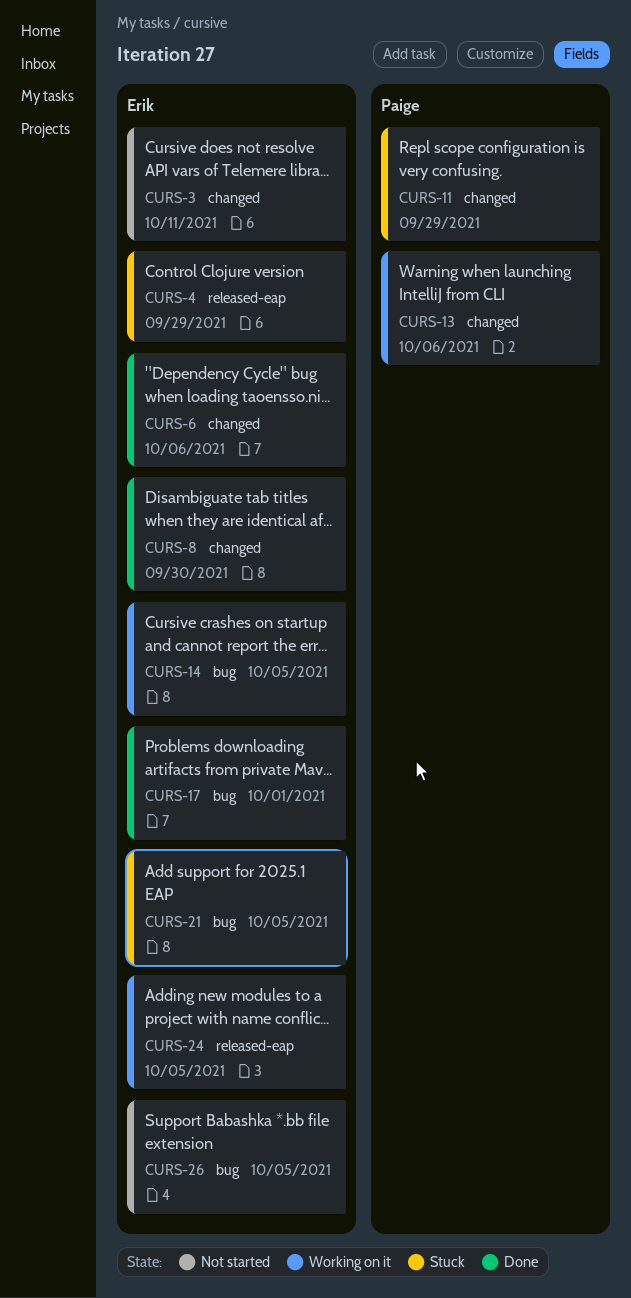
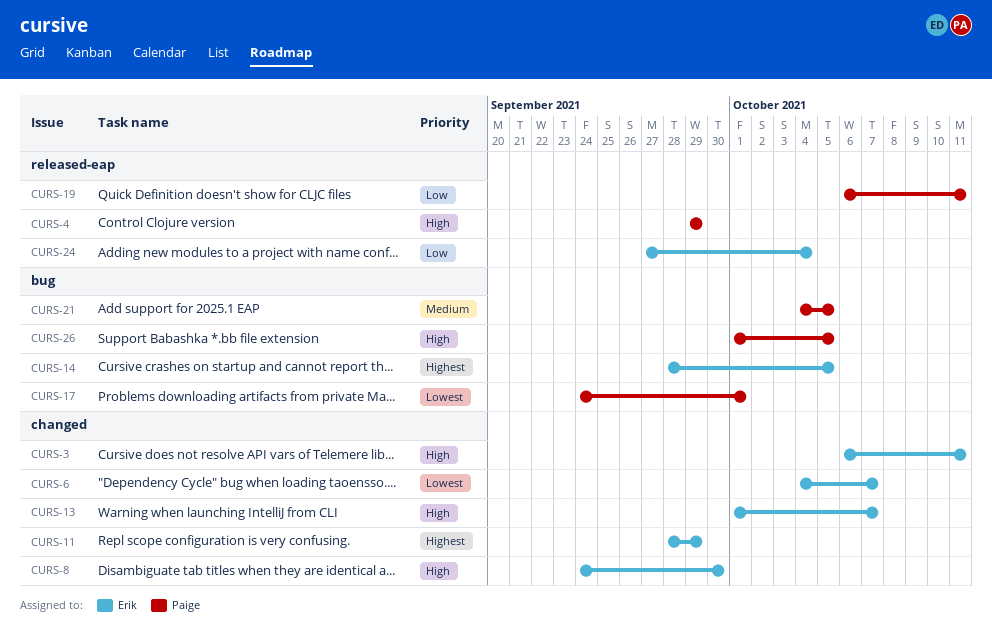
CURS-4, owner: Erik -> Paige
CURS-6, due: Oct 6 -> Oct 7
CURS-11, owner: Paige -> Erik
CURS-13, owner: Paige -> Erik
CURS-13, due: Oct 6 -> Oct 7
CURS-17, owner: Erik -> Paige
CURS-19: none -> present
CURS-21, owner: Erik -> Paige
CURS-24, due: Oct 5 -> Oct 4
CURS-26, owner: Erik -> Paige

